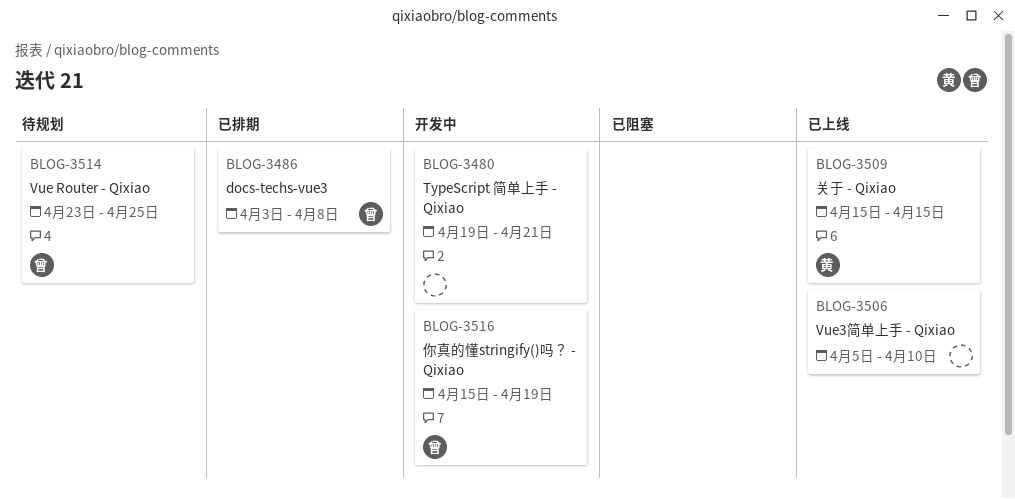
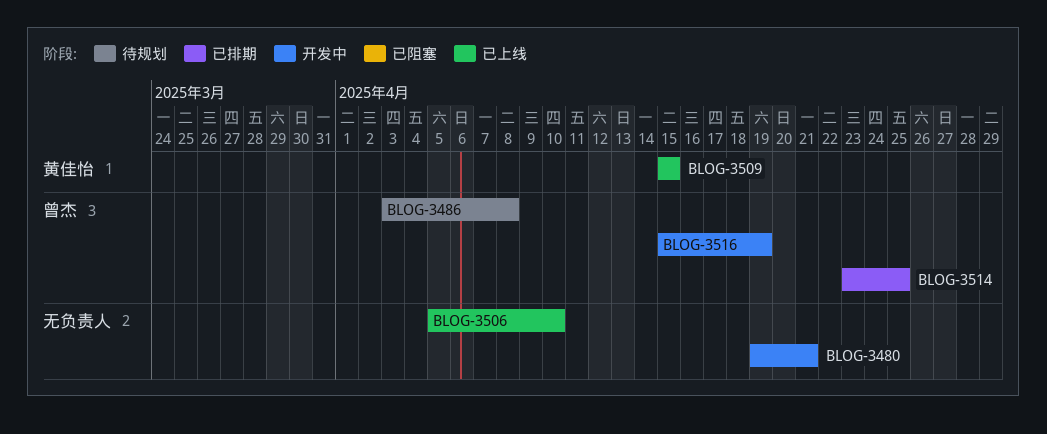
BLOG-3486, status: 已排期 -> 待规划
BLOG-3514, status: 待规划 -> 已排期

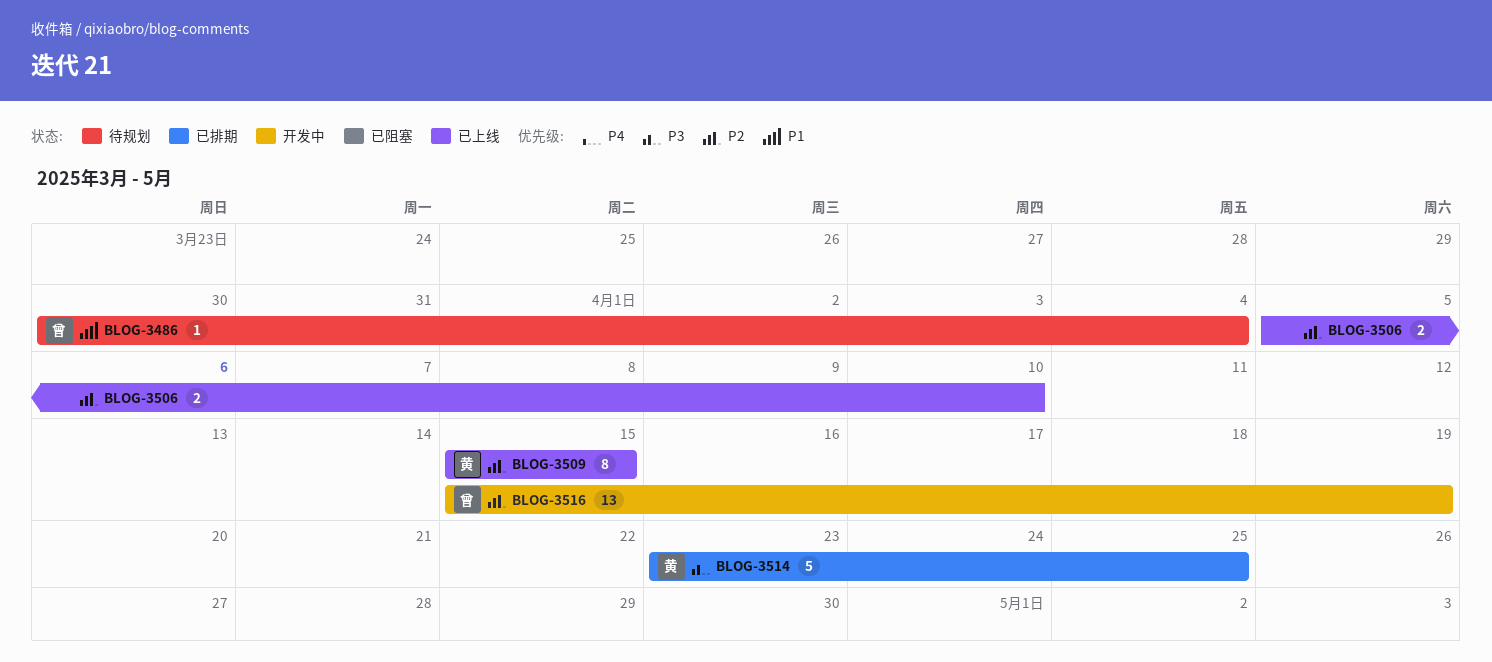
BLOG-3480: present -> none
BLOG-3486, start: Apr 3 -> Mar 30
BLOG-3486, due: Apr 8 -> Apr 4
BLOG-3514, owner: 曾杰 -> 黄佳怡

